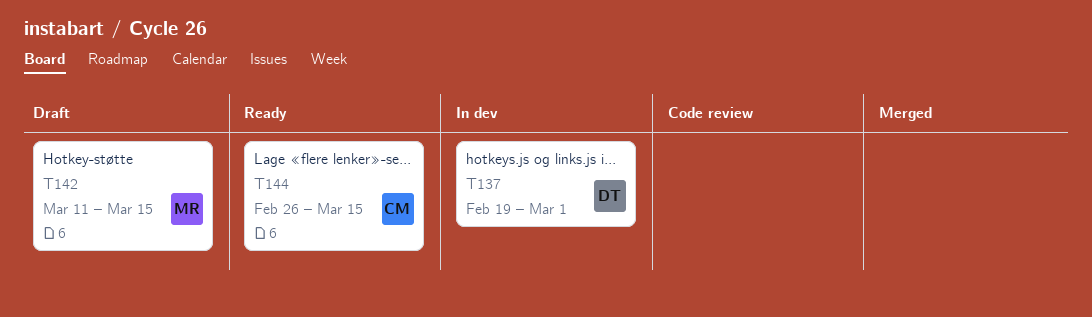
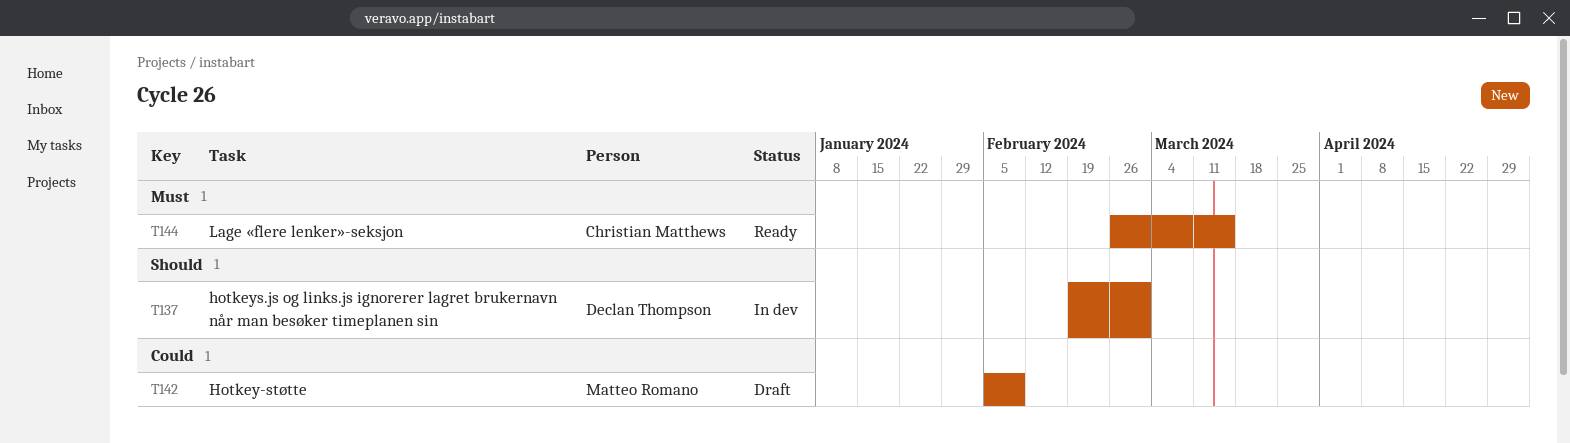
T142, start: Mar 11 -> Feb 5
T142, due: Mar 15 -> Feb 9

